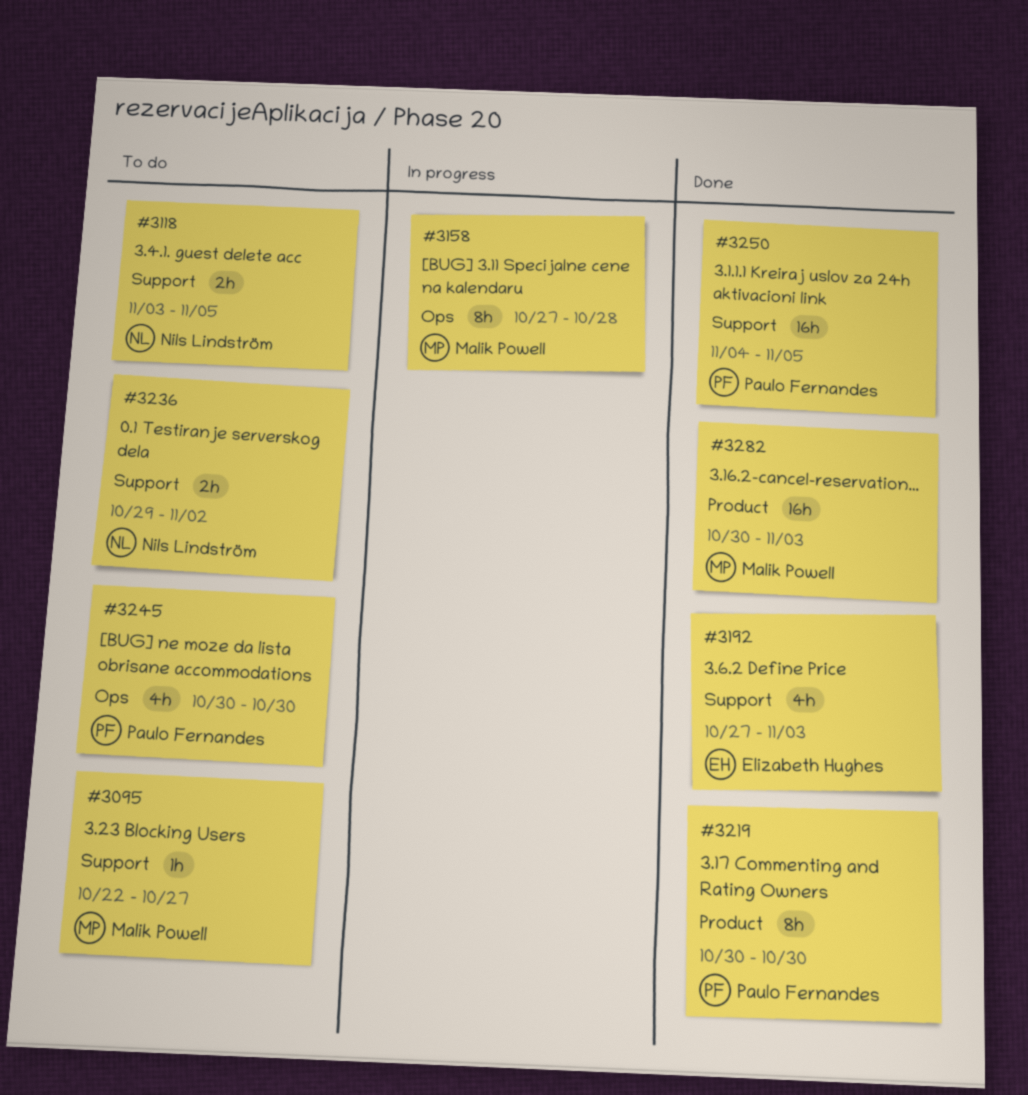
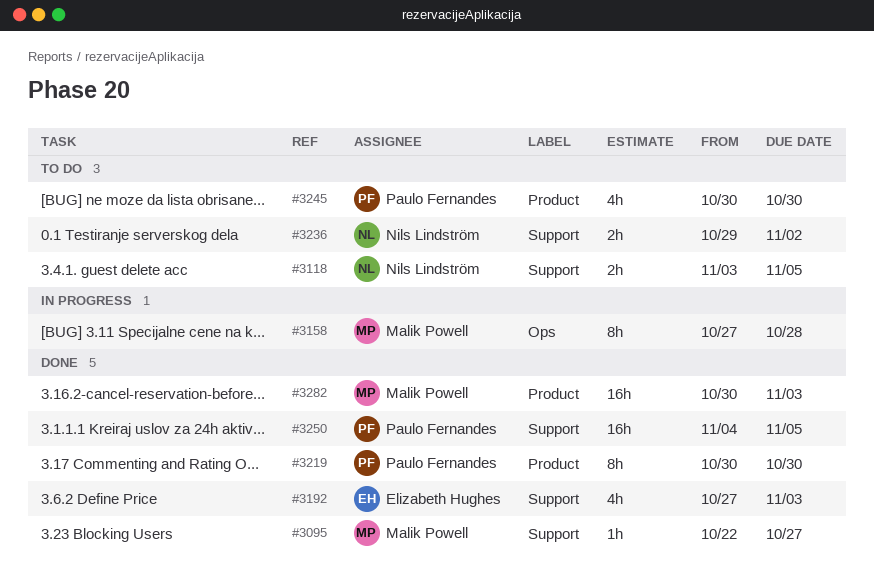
#3095, status: To do -> Done
#3245, label: Ops -> Product

